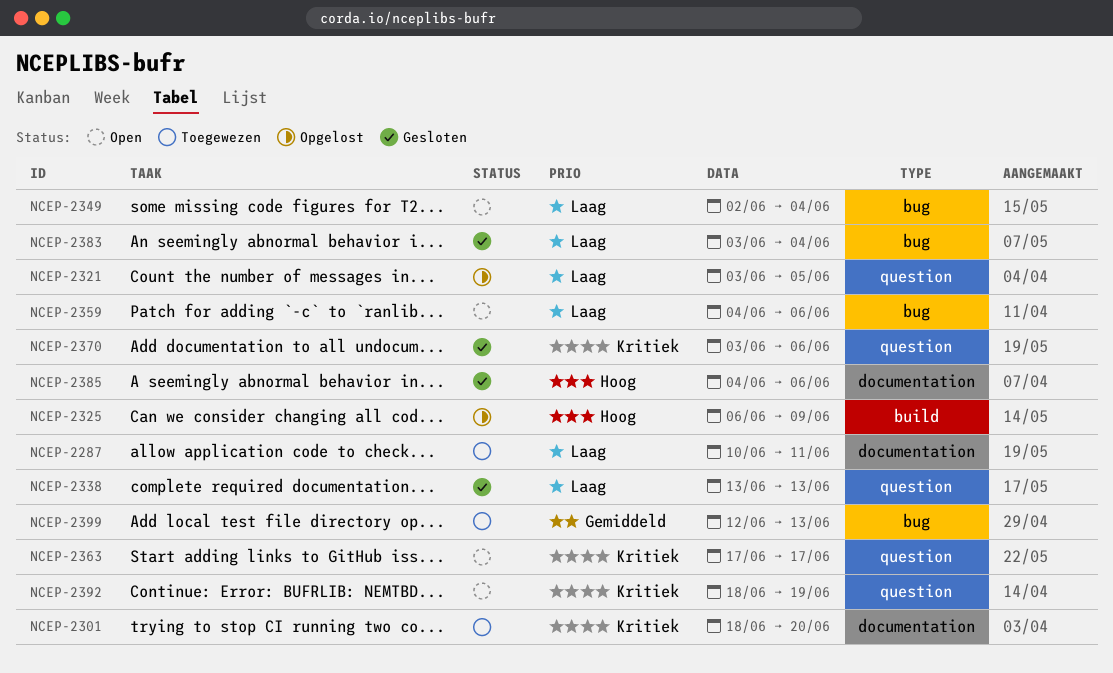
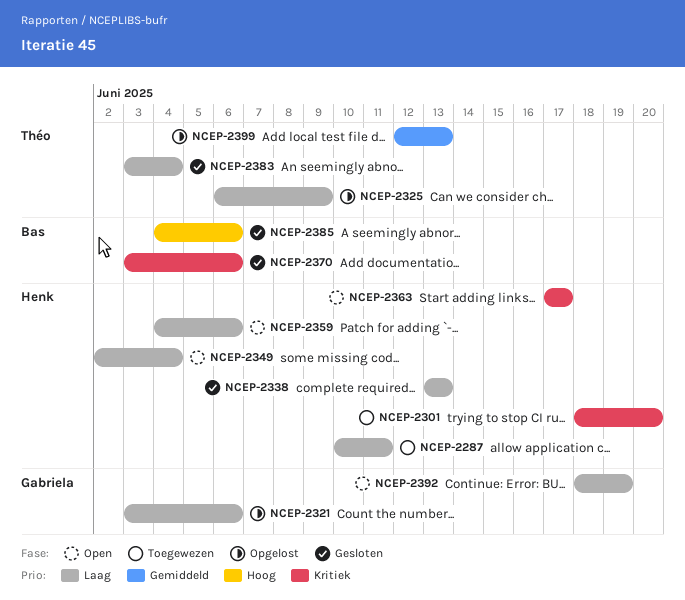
NCEP-2321, due: Jun 5 -> Jun 6
NCEP-2325, priority: Hoog -> Laag
NCEP-2392, priority: Kritiek -> Laag
NCEP-2399, status: Toegewezen -> Opgelost

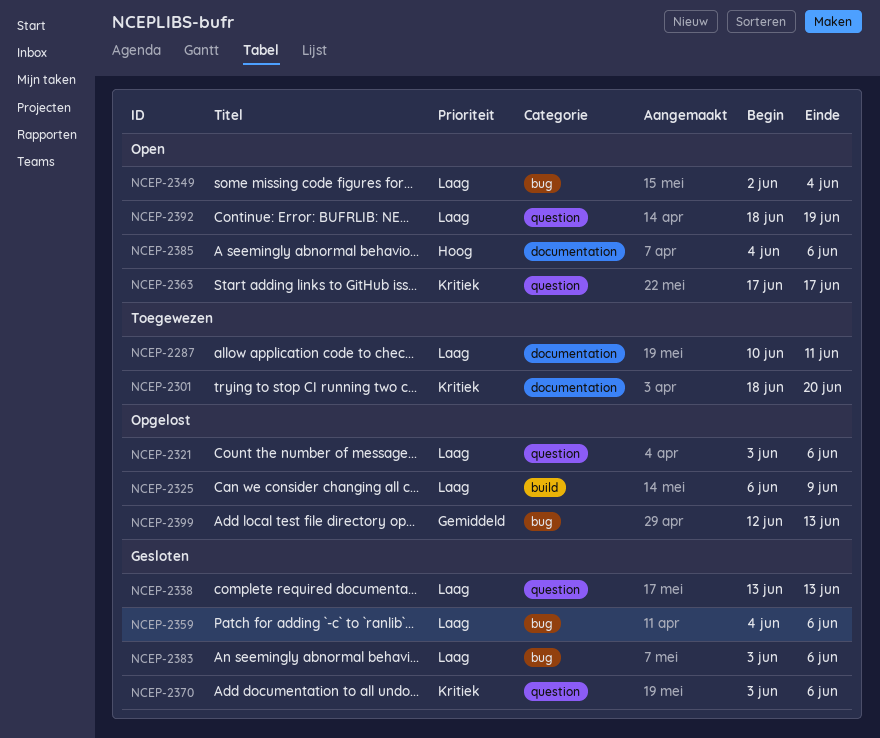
NCEP-2359, status: Open -> Gesloten
NCEP-2383, due: Jun 4 -> Jun 6
NCEP-2385, status: Gesloten -> Open

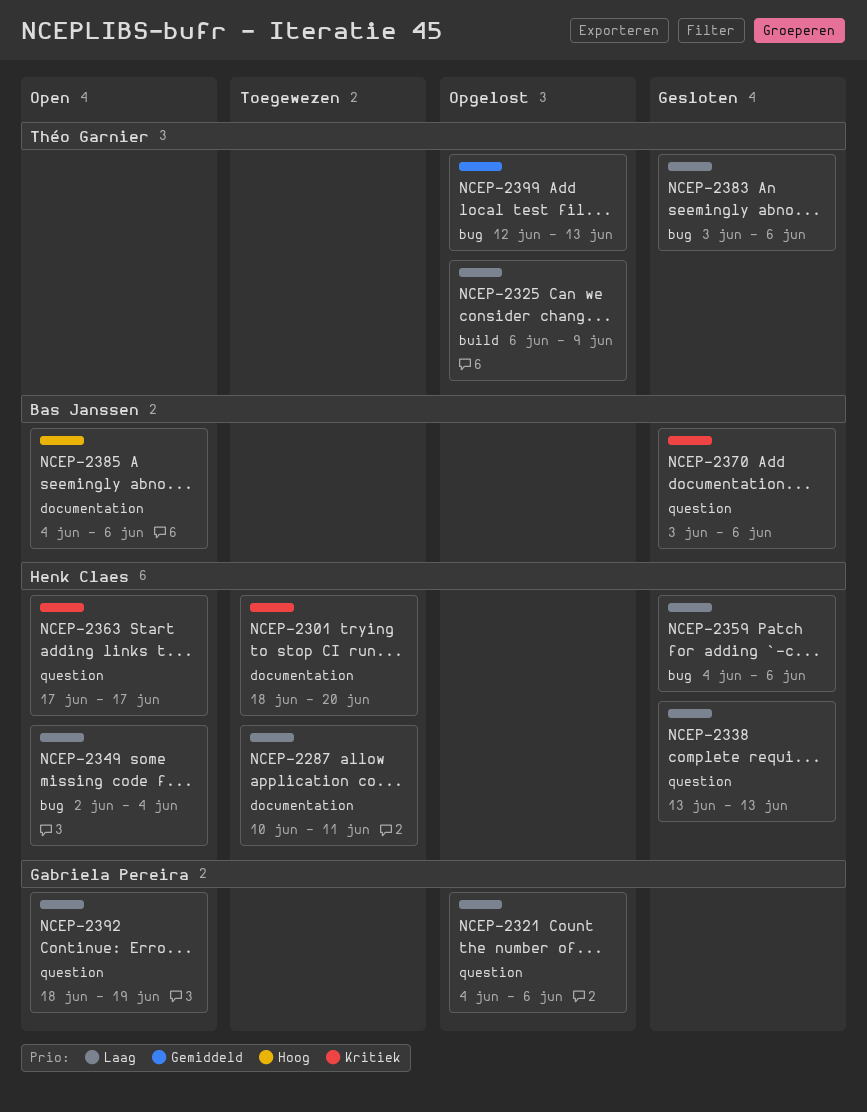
NCEP-2321, start: Jun 3 -> Jun 4

